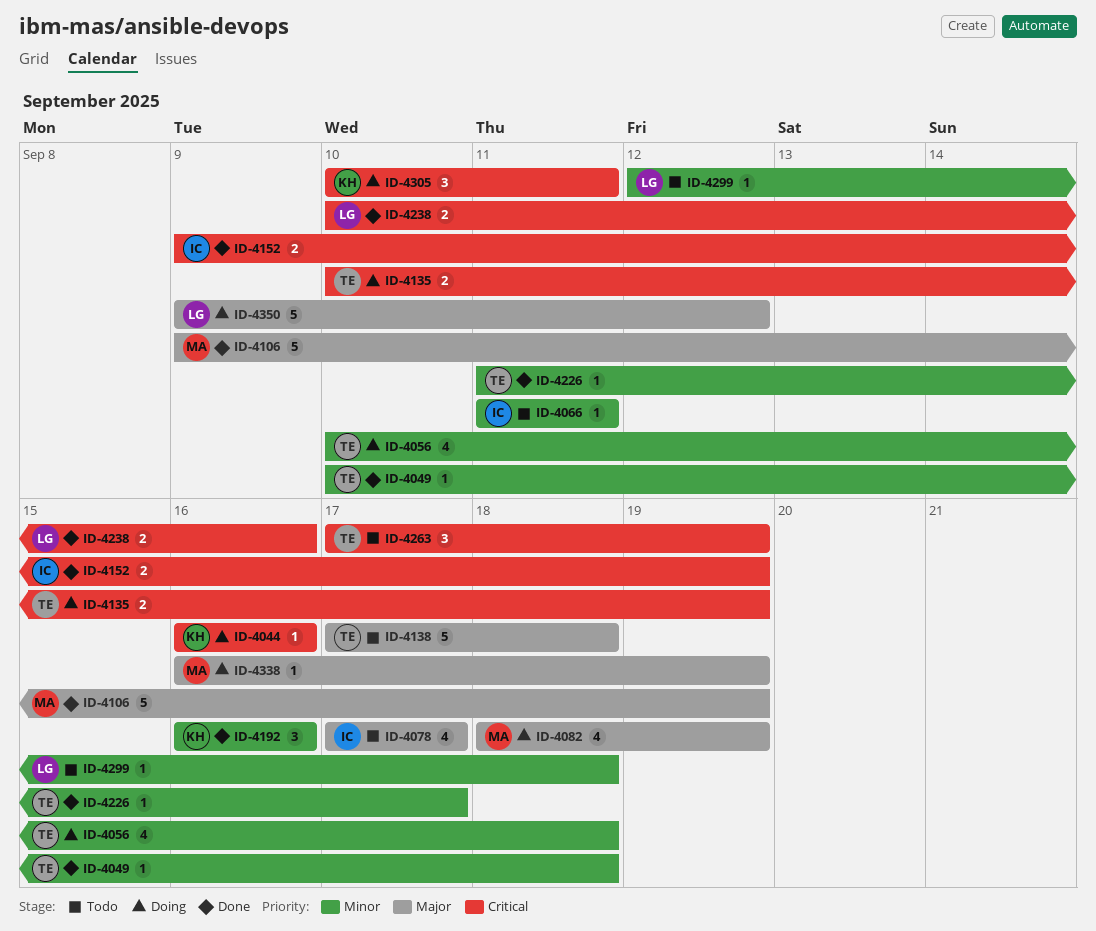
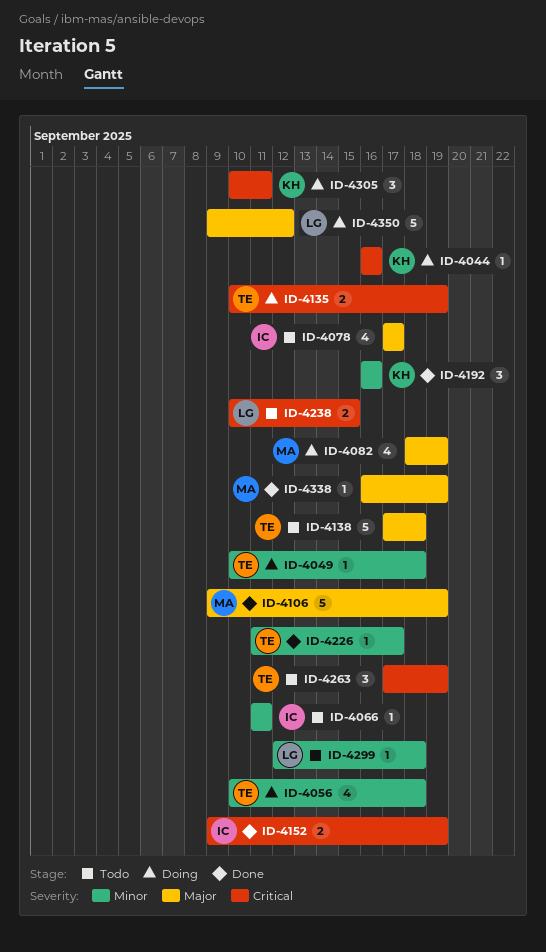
ID-4049, status: Done -> Doing
ID-4238, status: Done -> Todo
ID-4238, due: Sep 16 -> Sep 15
ID-4338, status: Doing -> Done

